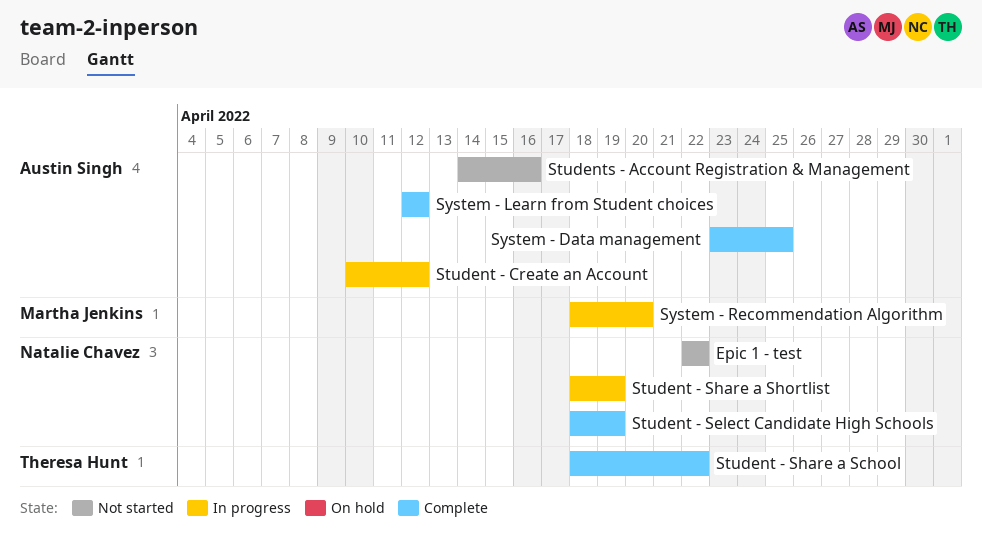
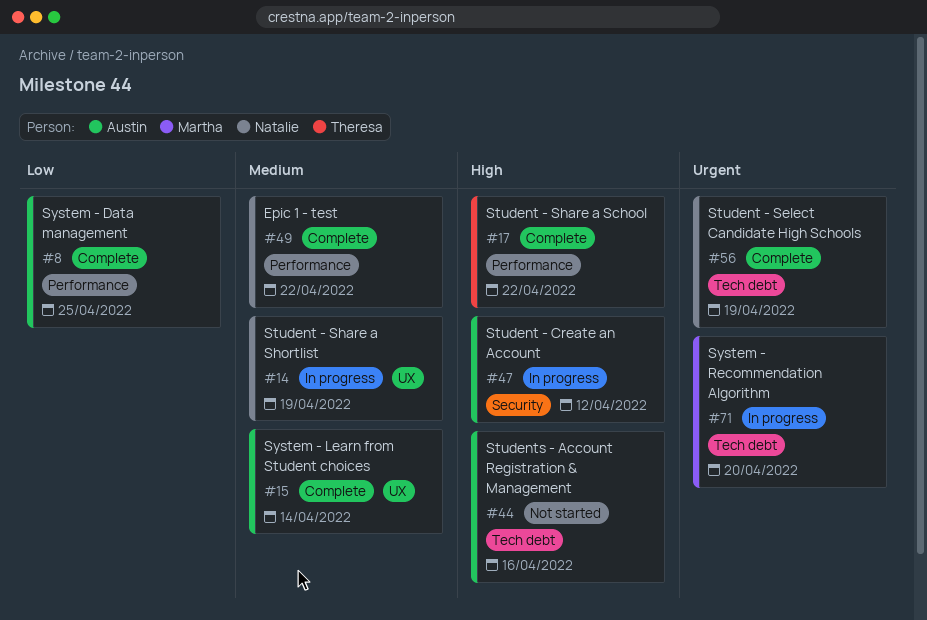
Epic 1 - test, status: Not started -> Complete
System - Learn from Student choices, due: Apr 12 -> Apr 14

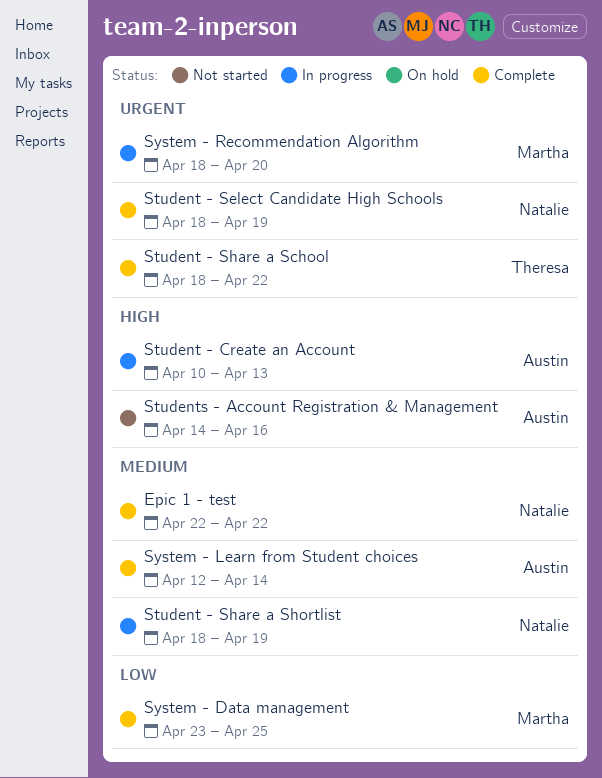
Student - Create an Account, due: Apr 12 -> Apr 13
Student - Share a School, priority: High -> Urgent
System - Data management, owner: Austin -> Martha

